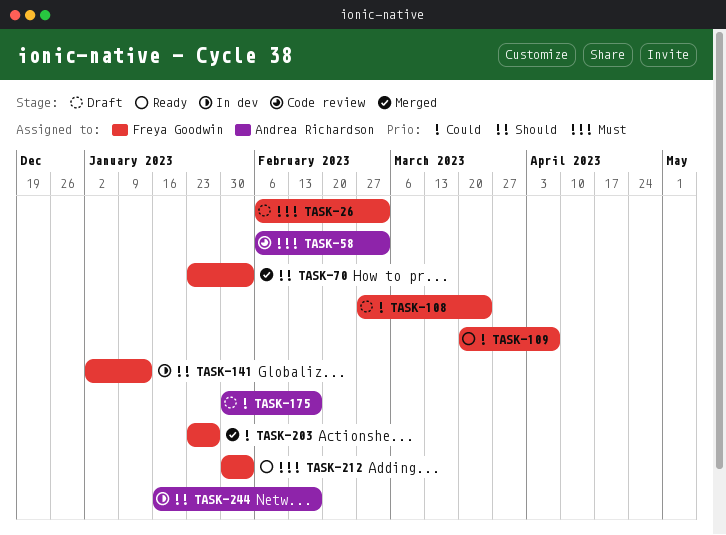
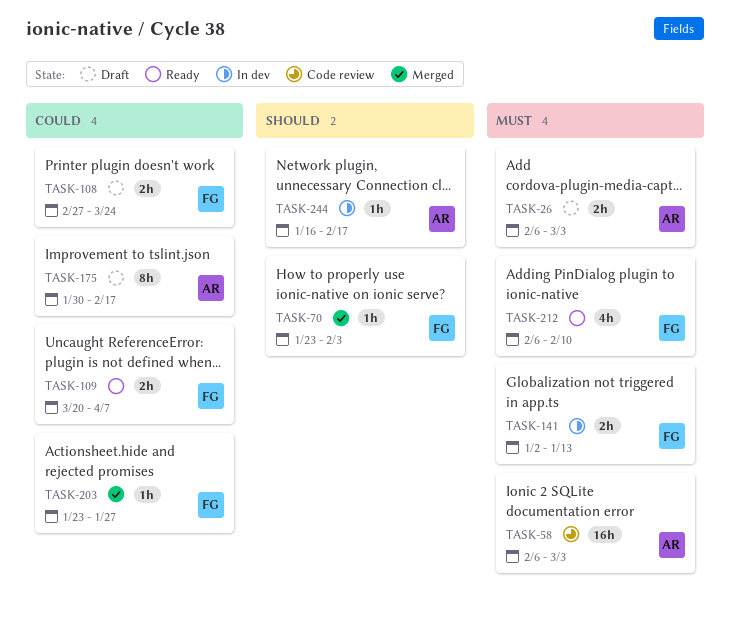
TASK-26, owner: Freya Goodwin -> Andrea Richardson
TASK-141, priority: Should -> Must
TASK-212, start: Jan 30 -> Feb 6
TASK-212, due: Feb 3 -> Feb 10

